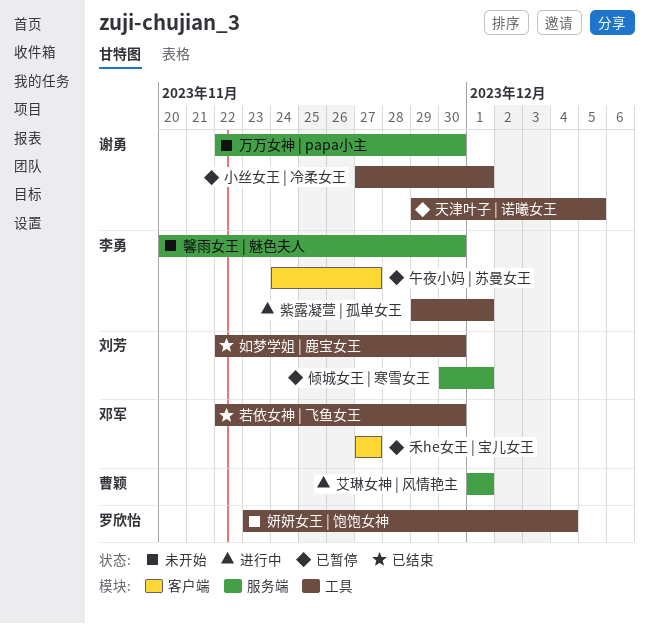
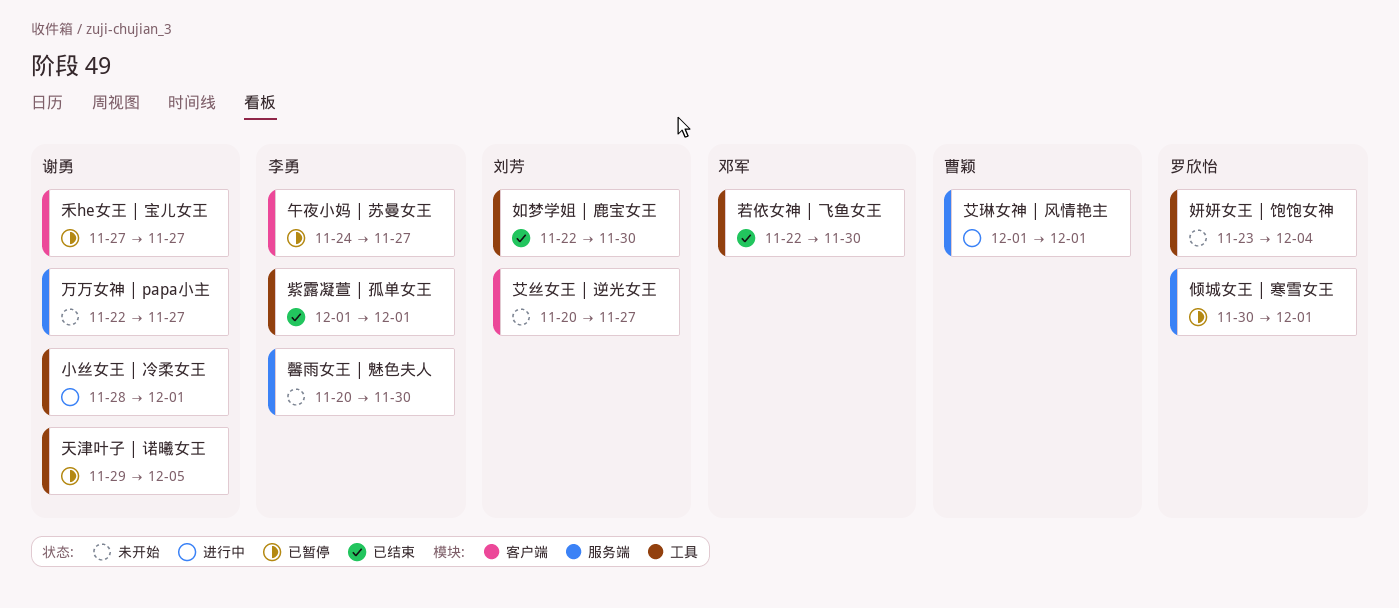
万万女神 | papa小主, due: Nov 30 -> Nov 27
倾城女王 | 寒雪女王, owner: 刘芳 -> 罗欣怡
小丝女王 | 冷柔女王, status: 已暂停 -> 进行中
小丝女王 | 冷柔女王, start: Nov 27 -> Nov 28
禾he女王 | 宝儿女王, owner: 邓军 -> 谢勇
紫露凝萱 | 孤单女王, status: 进行中 -> 已结束
紫露凝萱 | 孤单女王, start: Nov 29 -> Dec 1
艾丝女王 | 逆光女王: none -> present

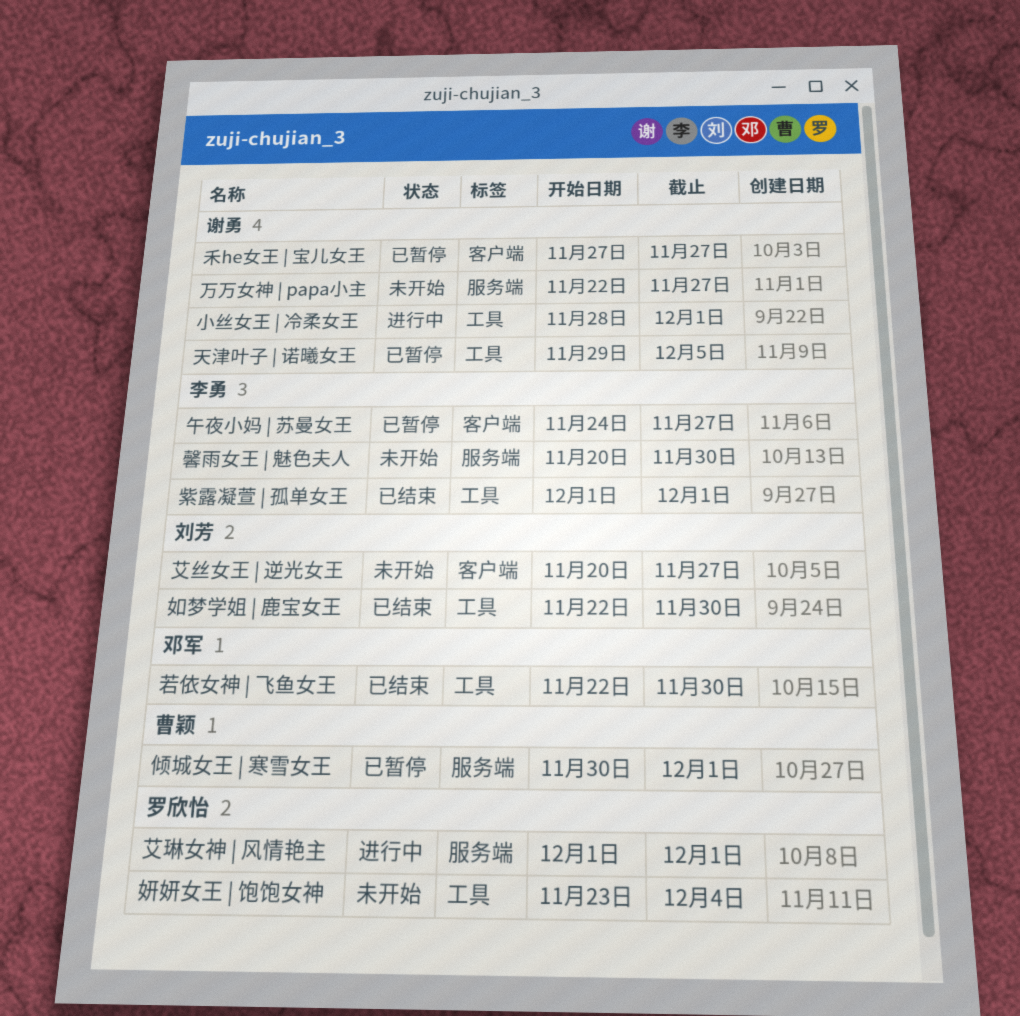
倾城女王 | 寒雪女王, owner: 罗欣怡 -> 曹颖
艾琳女神 | 风情艳主, owner: 曹颖 -> 罗欣怡

